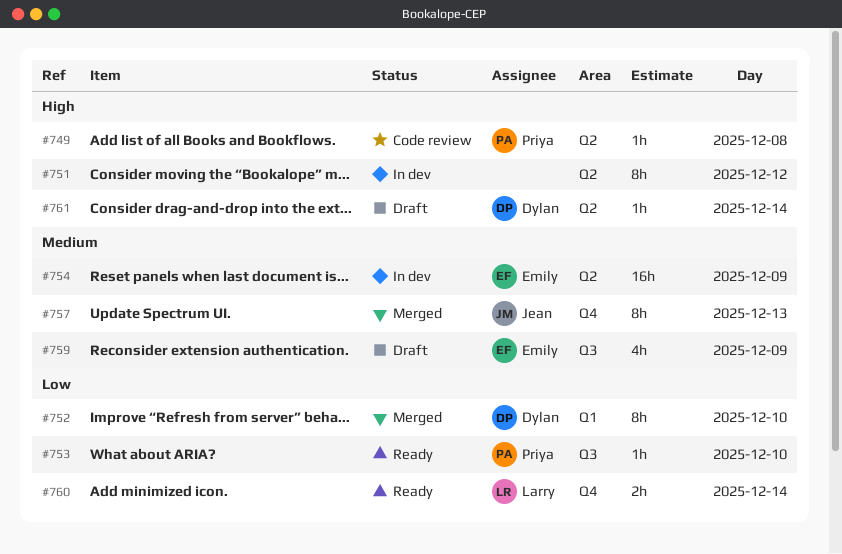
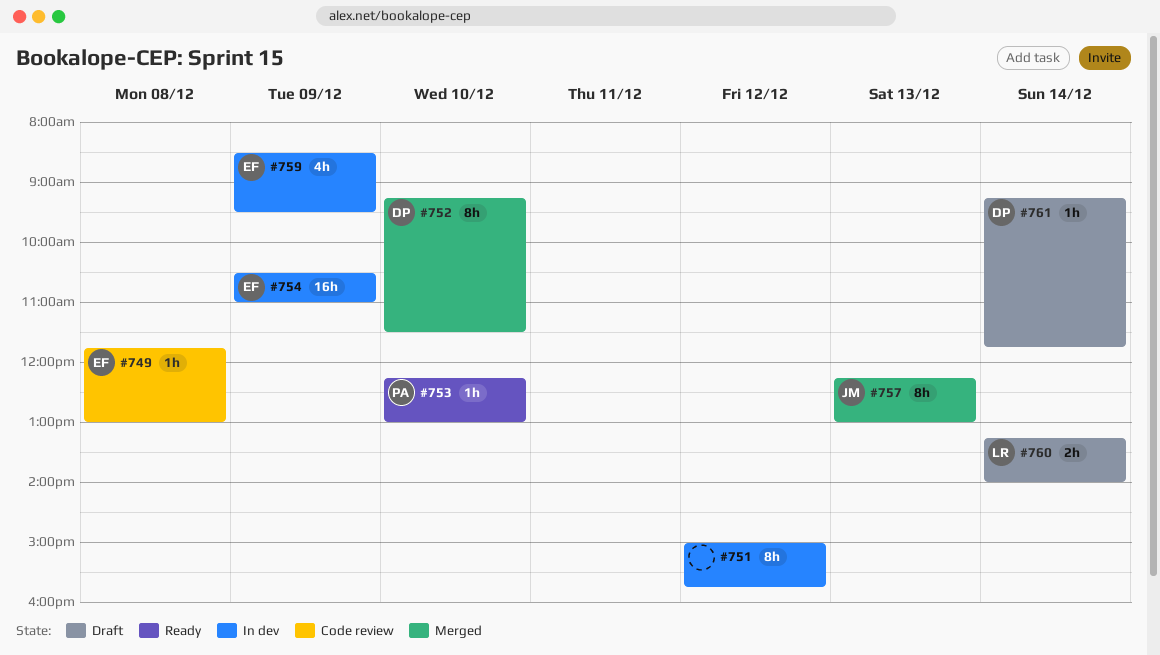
#749, owner: Priya -> Emily
#759, status: Draft -> In dev
#760, status: Ready -> Draft

